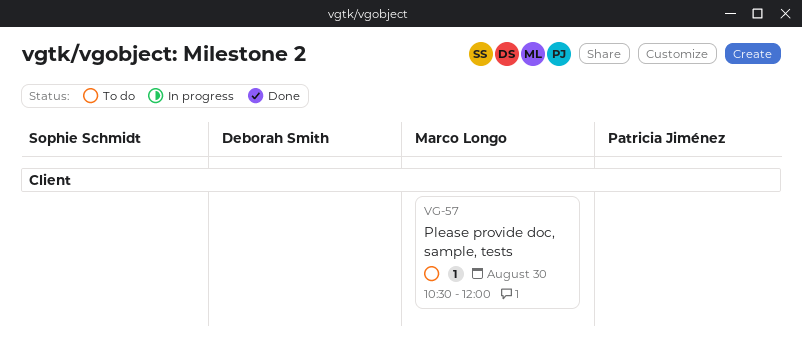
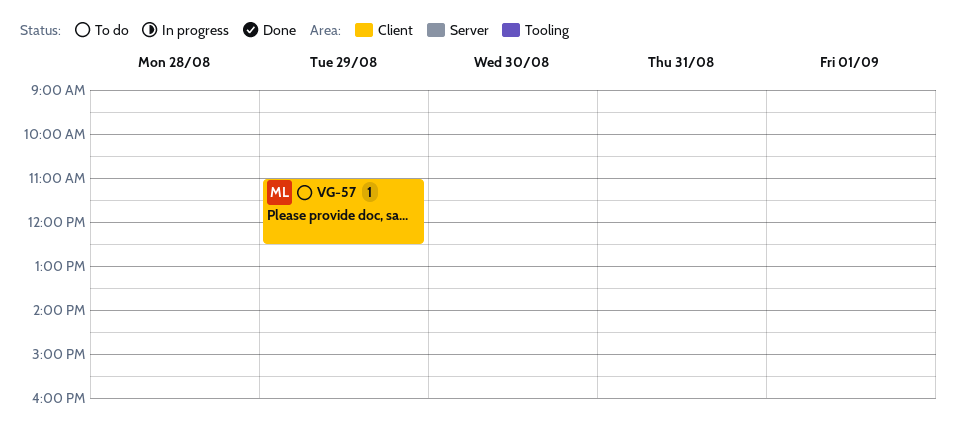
VG-57, day: Aug 30 -> Aug 29
VG-57, begins: 10:30 -> 11:00
VG-57, ends: 12:00 -> 12:30

